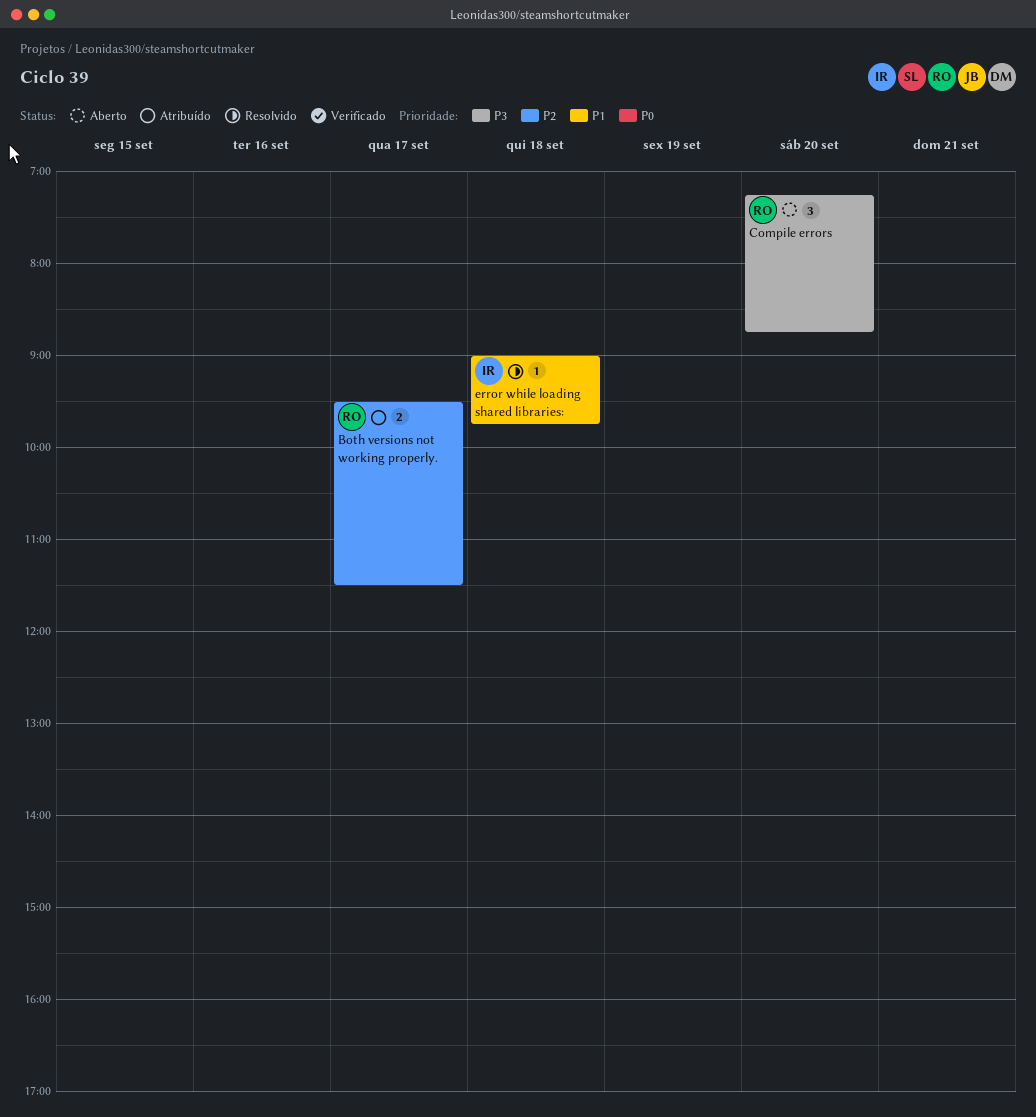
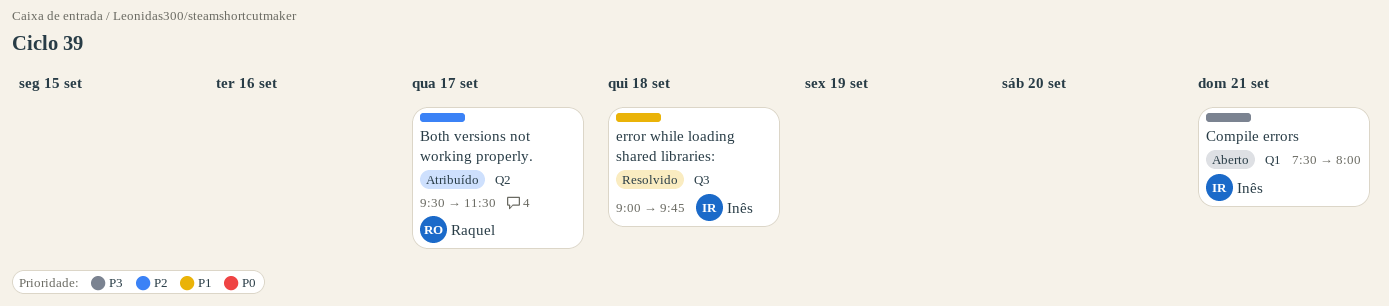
Compile errors, owner: Raquel -> Inês
Compile errors, day: Sep 20 -> Sep 21
Compile errors, begins: 07:15 -> 07:30
Compile errors, ends: 08:45 -> 08:00

